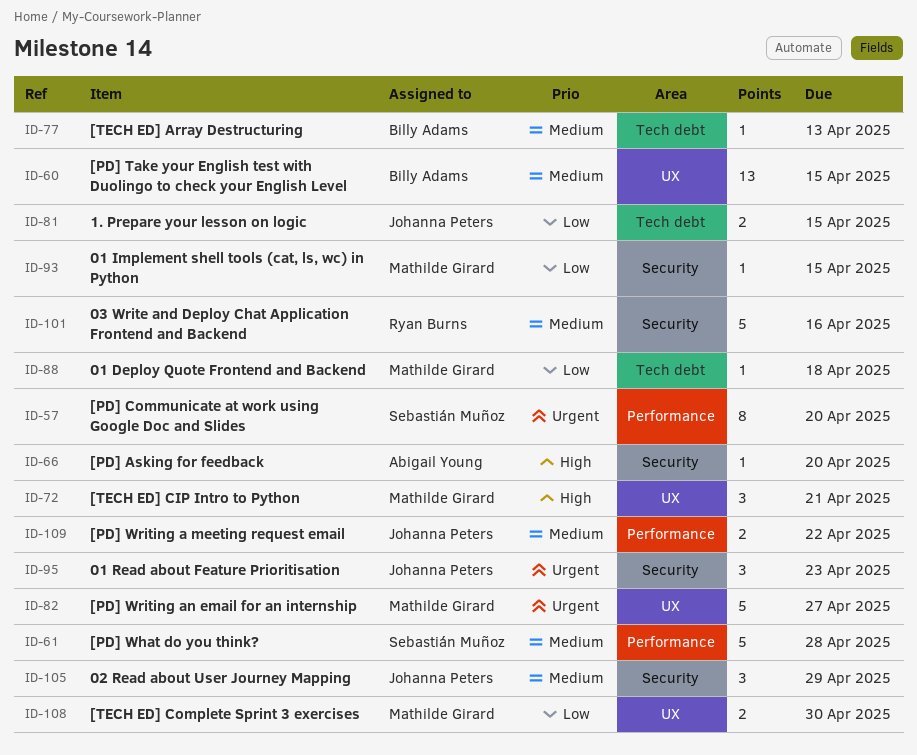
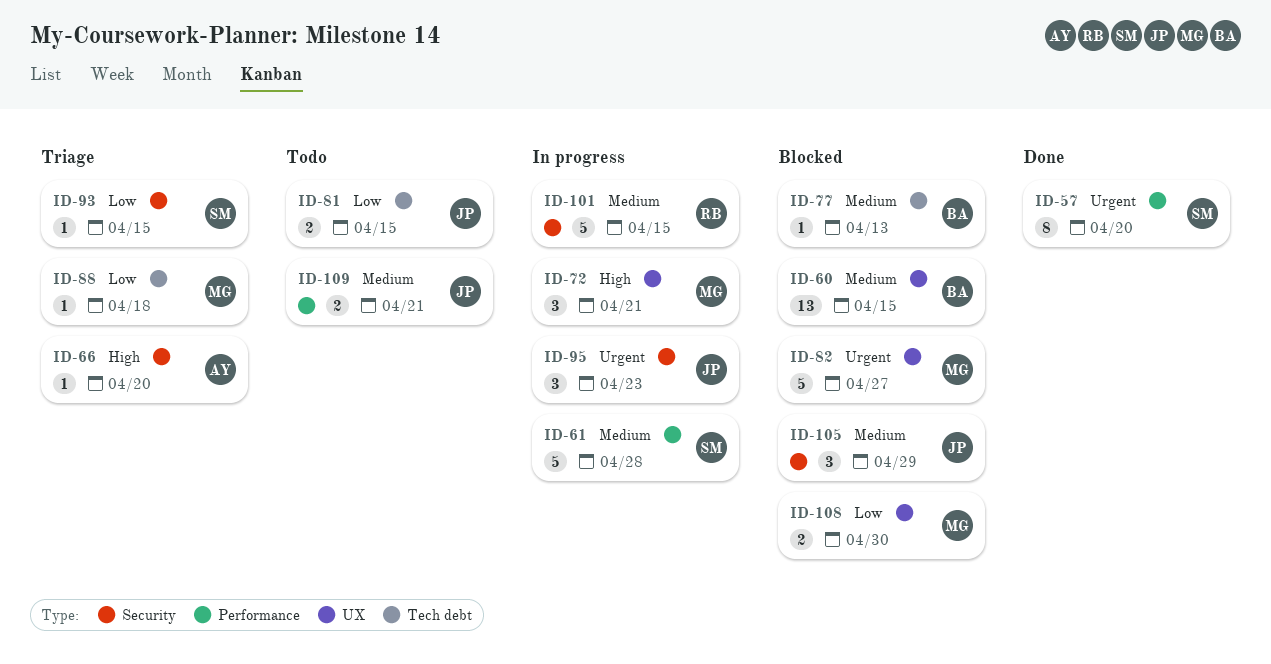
ID-93, owner: Mathilde Girard -> Sebastián Muñoz
ID-101, due: Apr 16 -> Apr 15
ID-109, due: Apr 22 -> Apr 21

